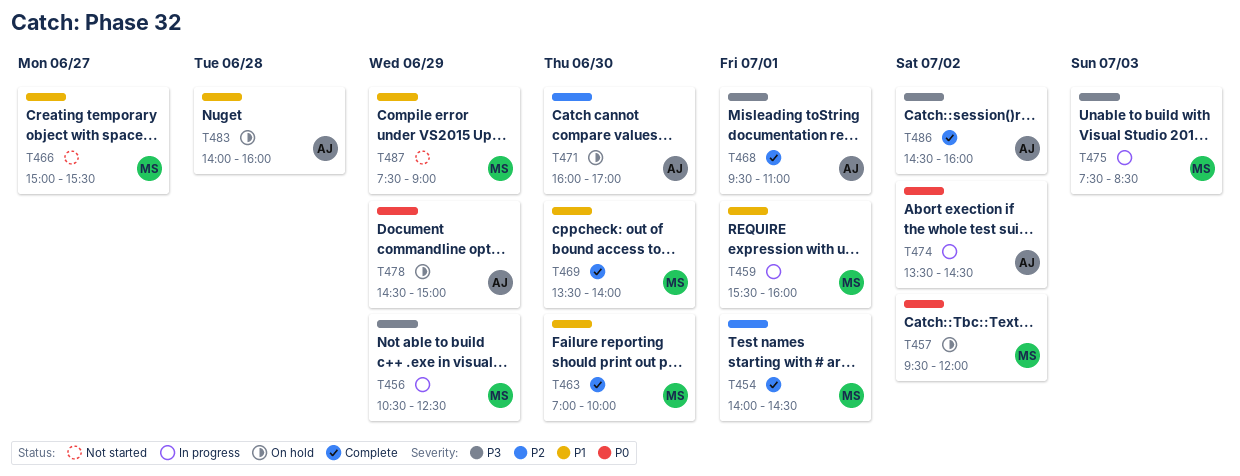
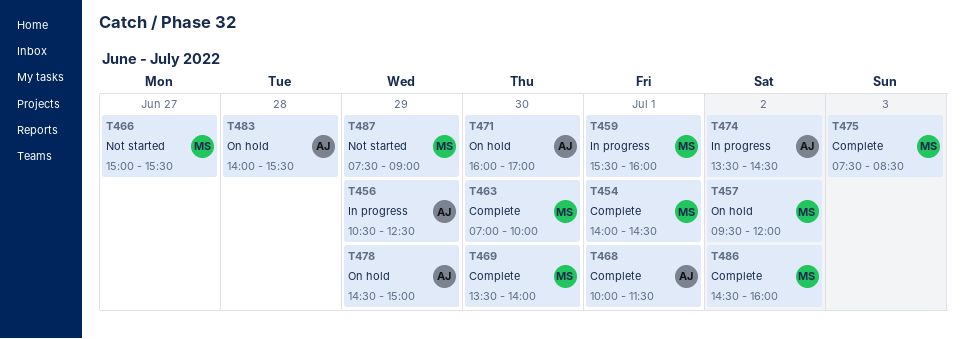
T456, owner: MS -> AJ
T468, begins: 09:30 -> 10:00
T468, ends: 11:00 -> 11:30
T475, status: In progress -> Complete
T483, ends: 16:00 -> 15:30
T486, owner: AJ -> MS

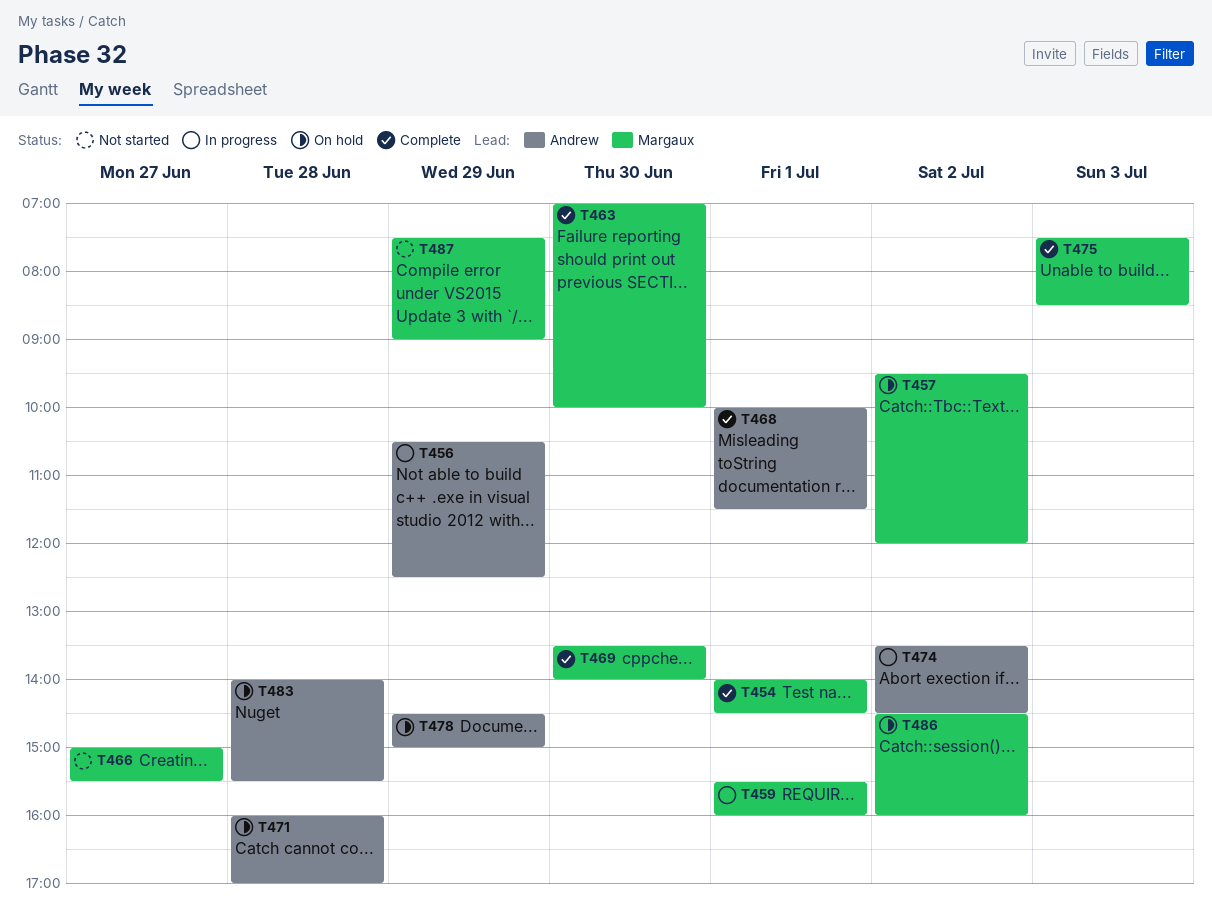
T471, day: Jun 30 -> Jun 28
T486, status: Complete -> On hold

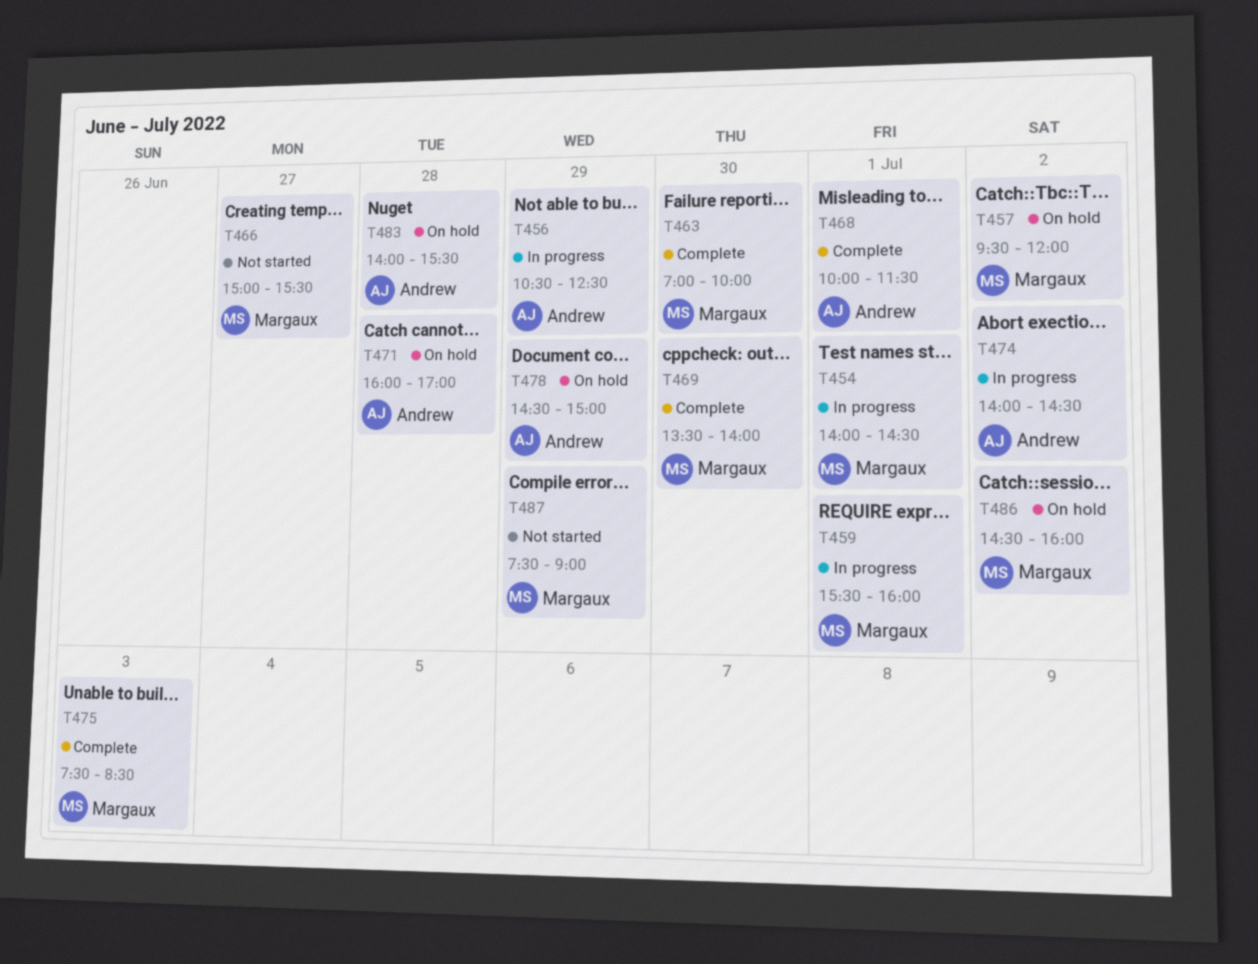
T454, status: Complete -> In progress
T474, begins: 13:30 -> 14:00

